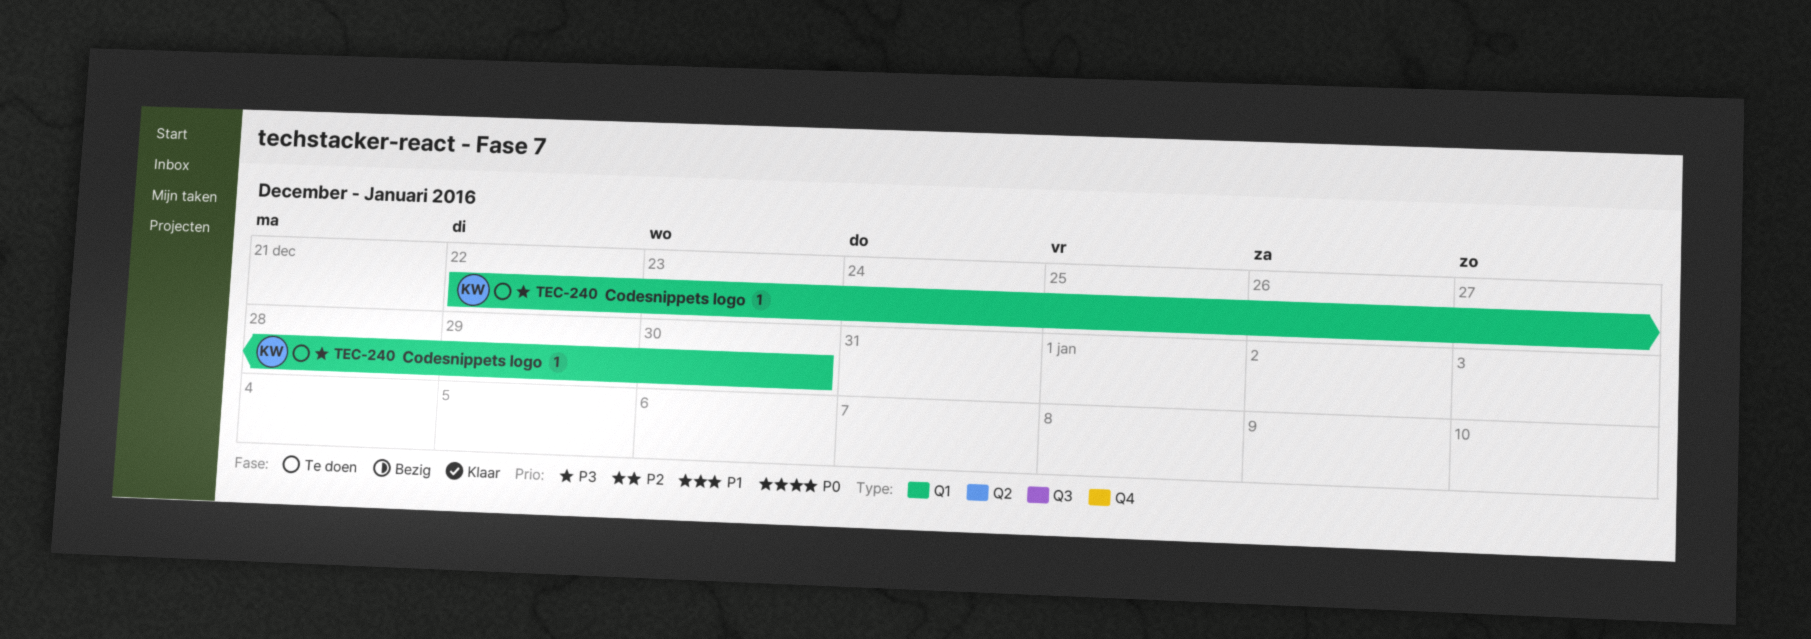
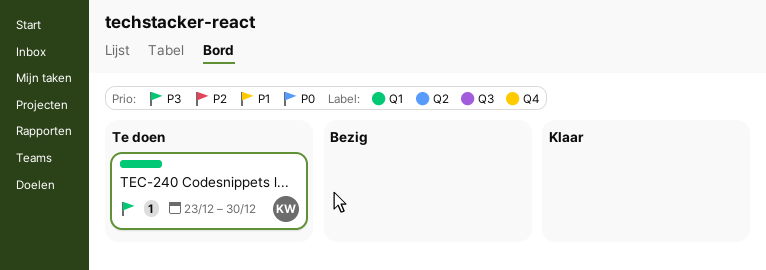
TEC-240, start: Dec 22 -> Dec 23

